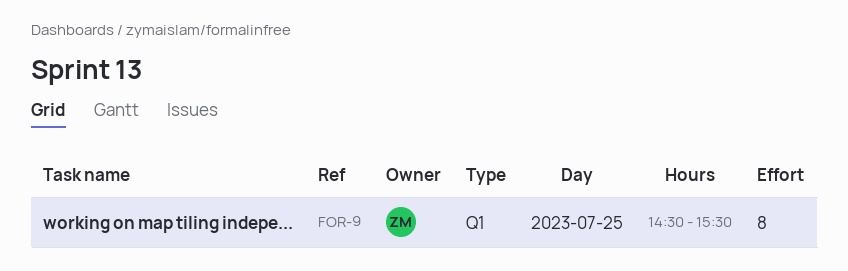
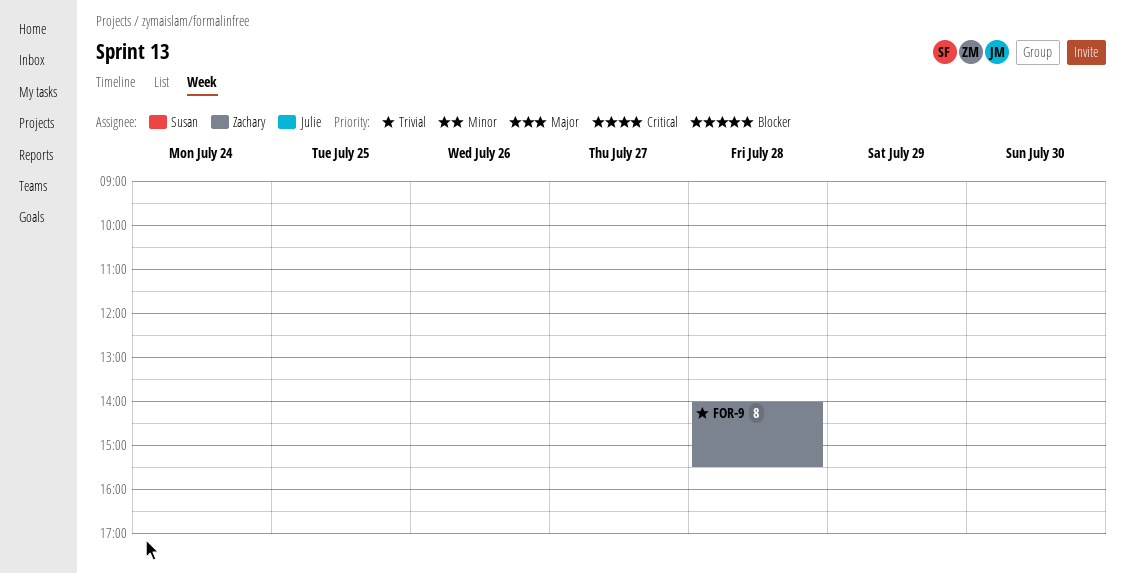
FOR-9, day: Jul 25 -> Jul 28
FOR-9, begins: 14:30 -> 14:00

